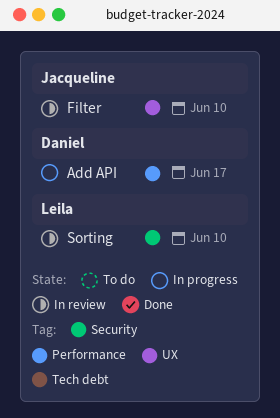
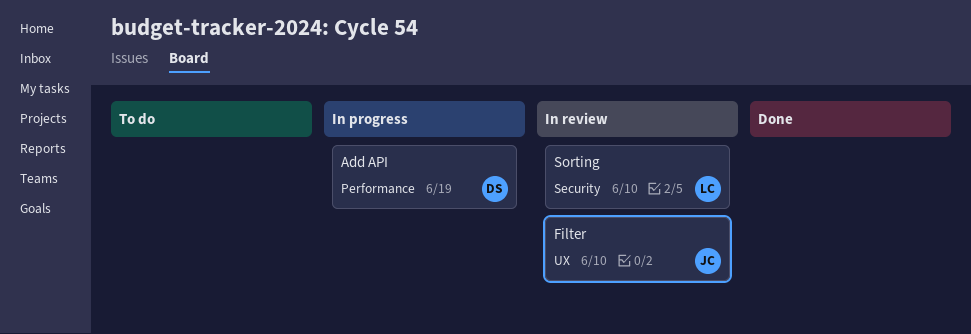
Add API, due: Jun 17 -> Jun 19

